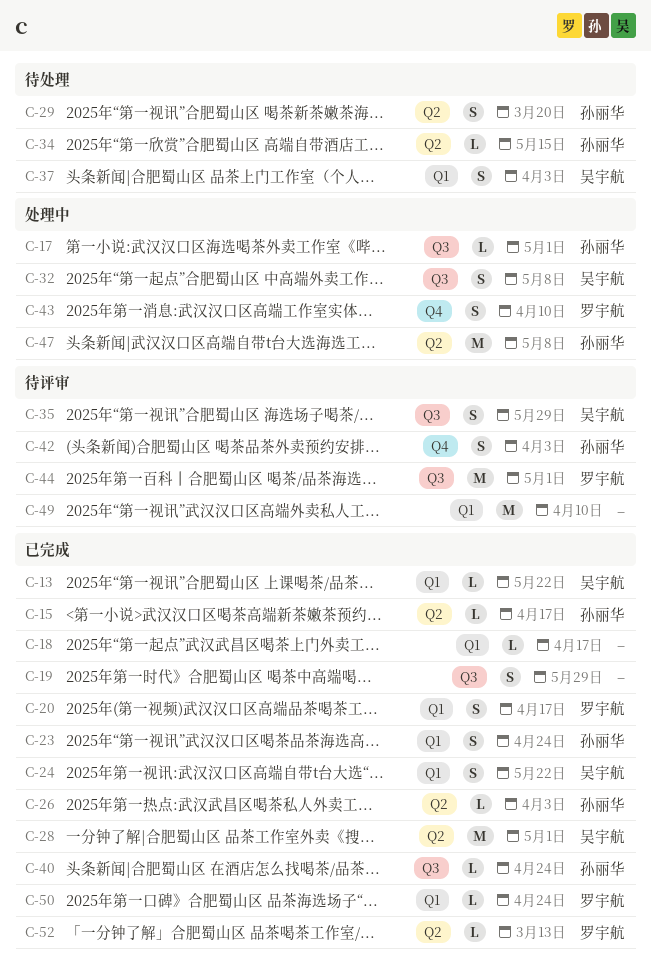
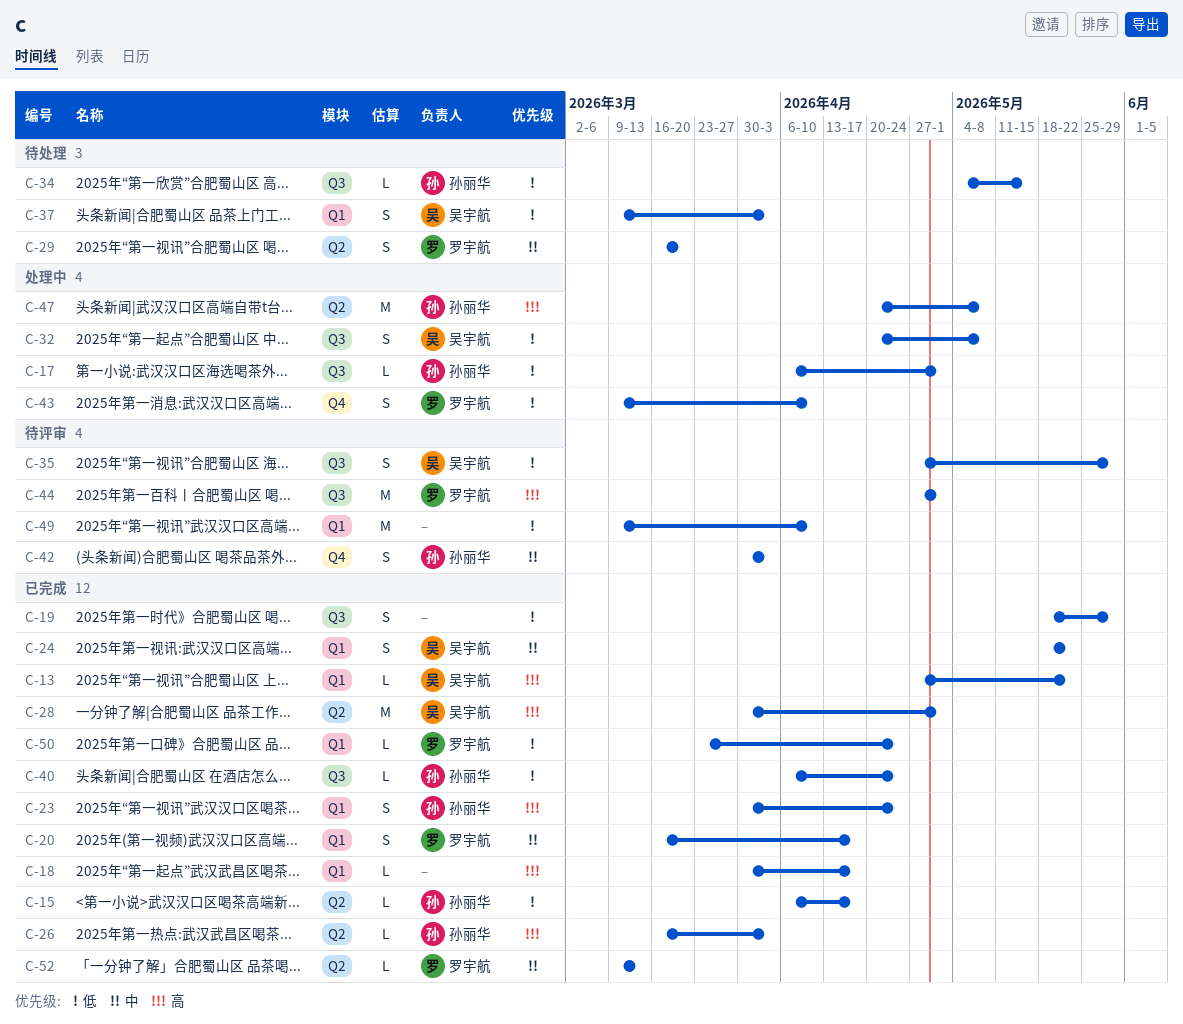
C-29, owner: 孙丽华 -> 罗宇航
C-34, label: Q2 -> Q3

